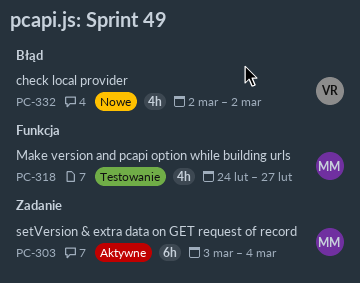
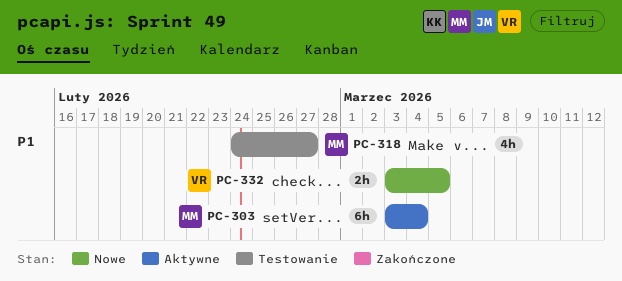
PC-332, estimate: 4h -> 2h
PC-332, start: Mar 2 -> Mar 3
PC-332, due: Mar 2 -> Mar 5

